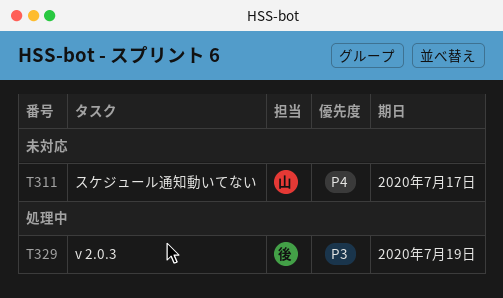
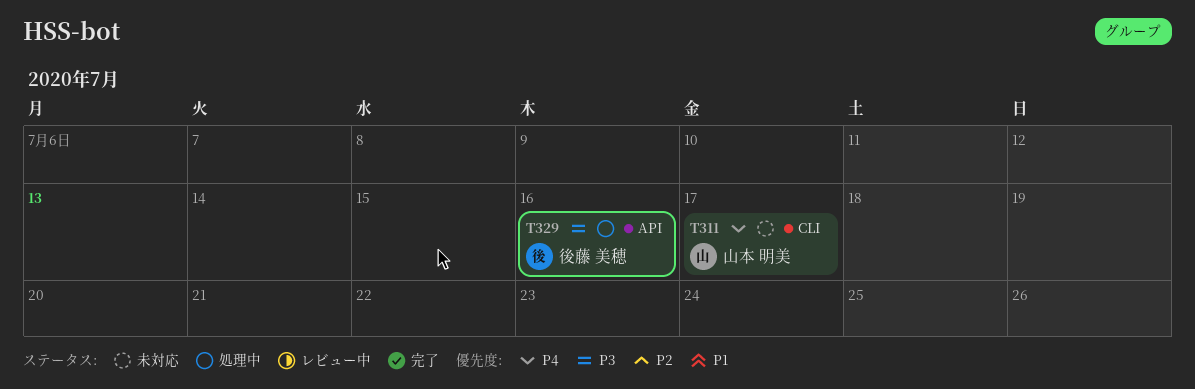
T329, due: Jul 19 -> Jul 16

